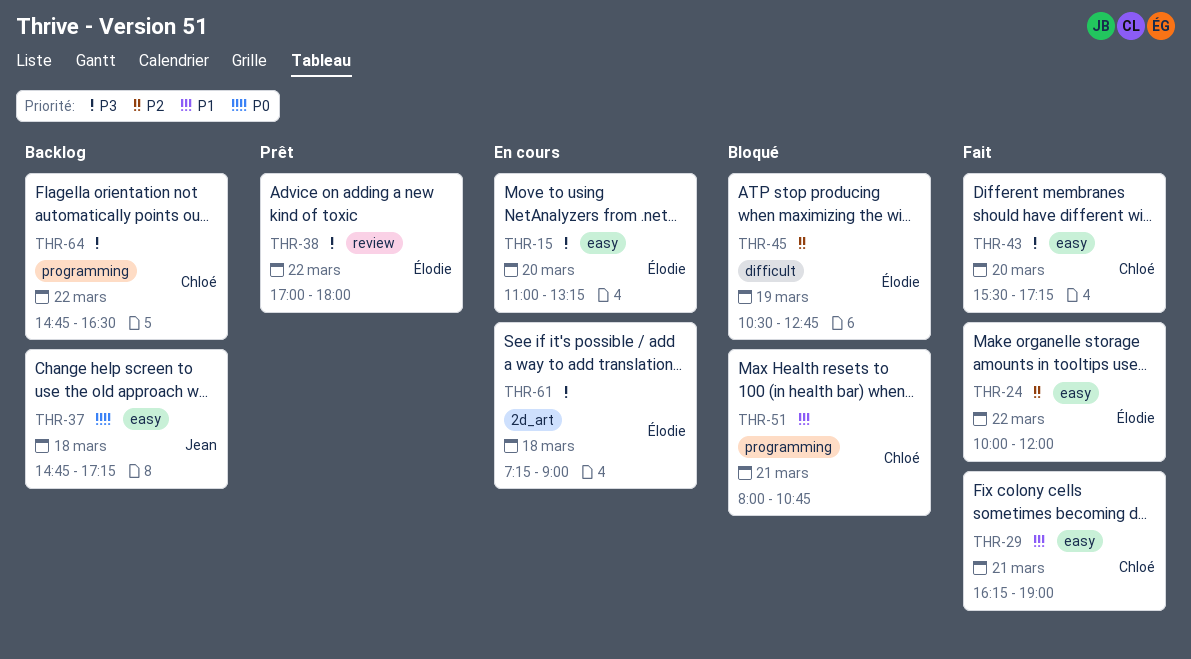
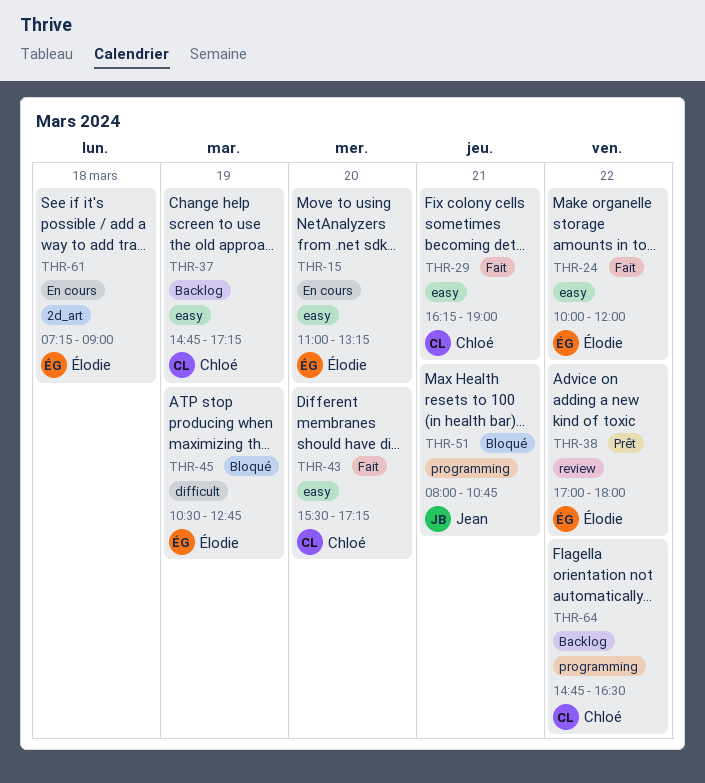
THR-37, owner: Jean -> Chloé
THR-37, day: Mar 18 -> Mar 19
THR-51, owner: Chloé -> Jean

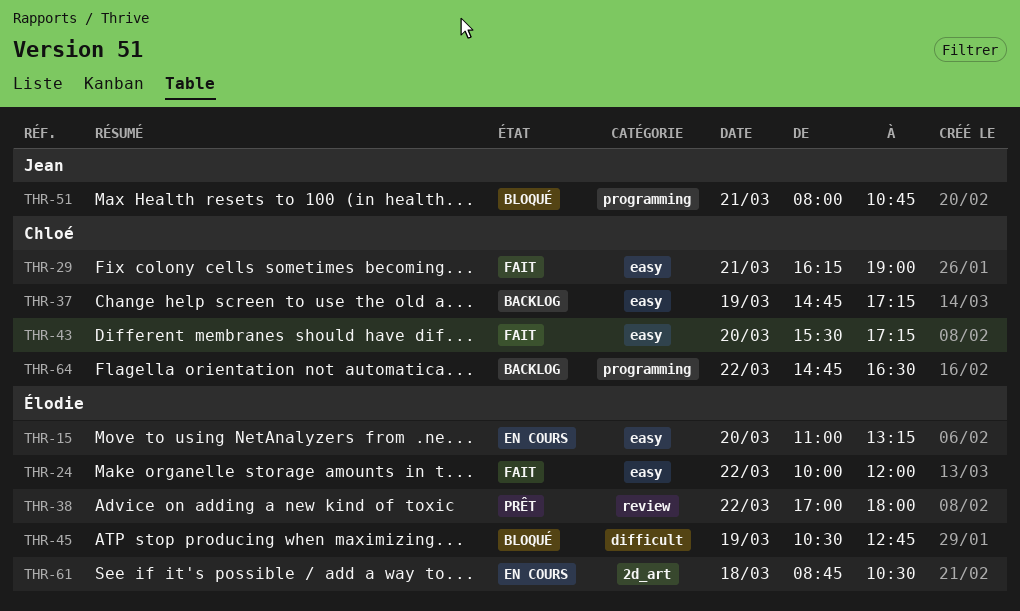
THR-61, begins: 07:15 -> 08:45
THR-61, ends: 09:00 -> 10:30

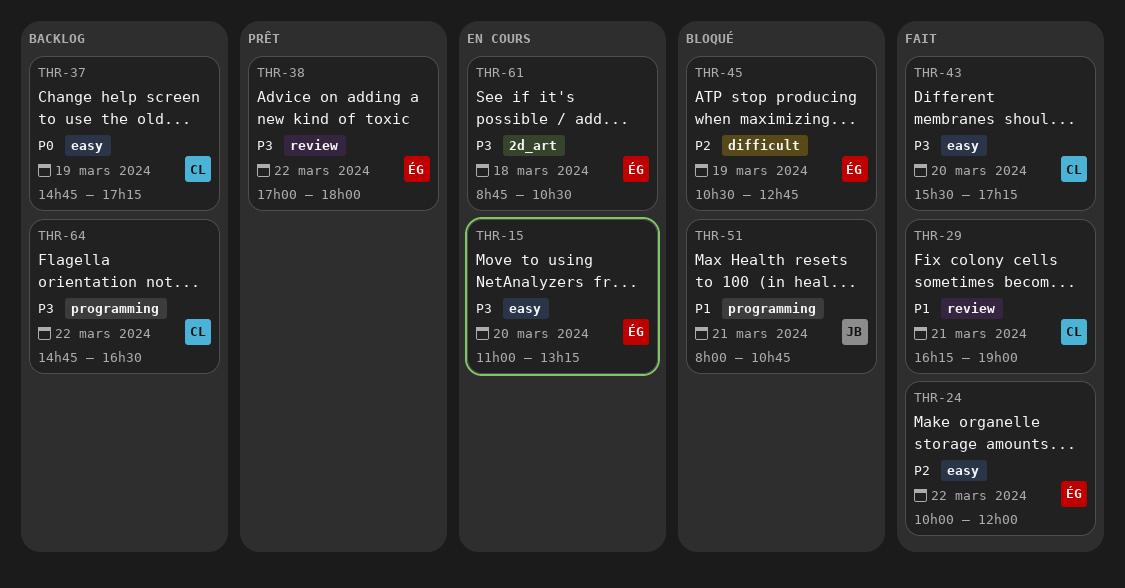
THR-29, label: easy -> review

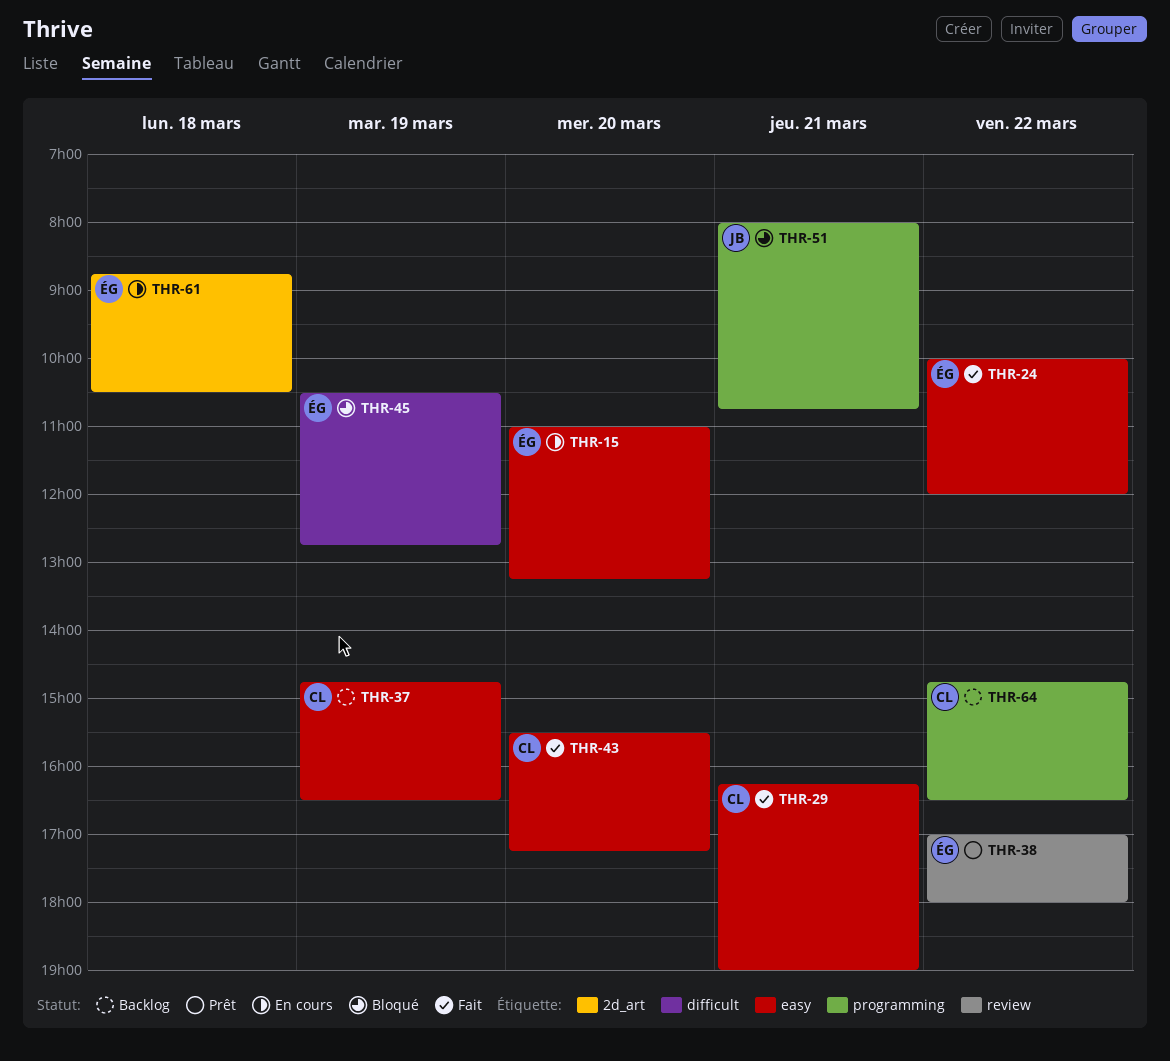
THR-29, label: review -> easy
THR-37, ends: 17:15 -> 16:30

